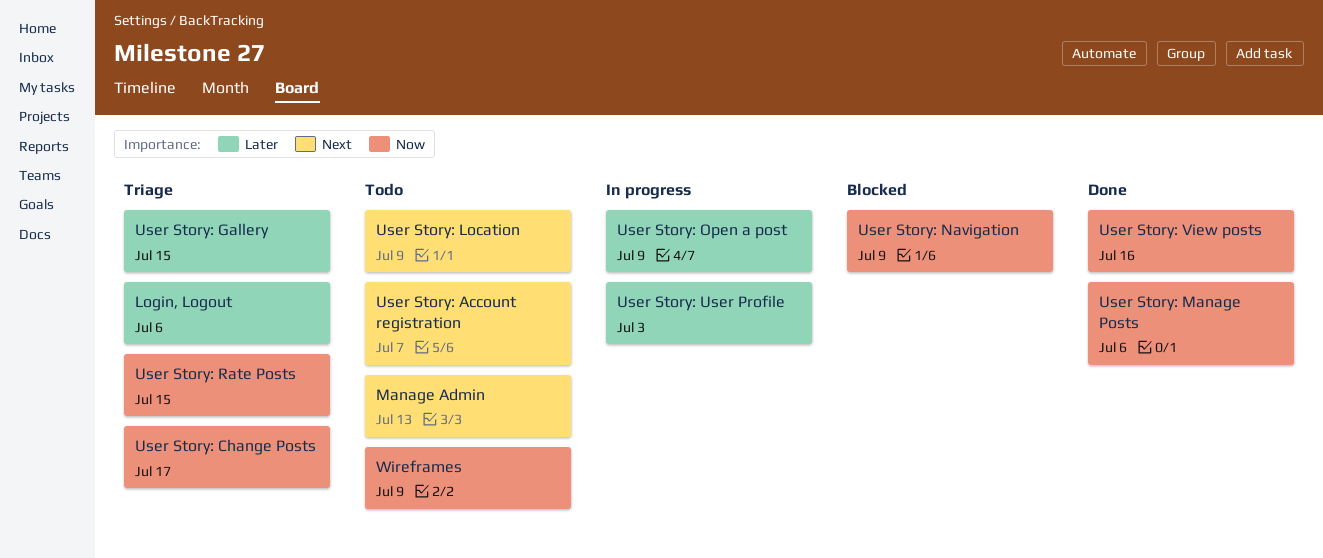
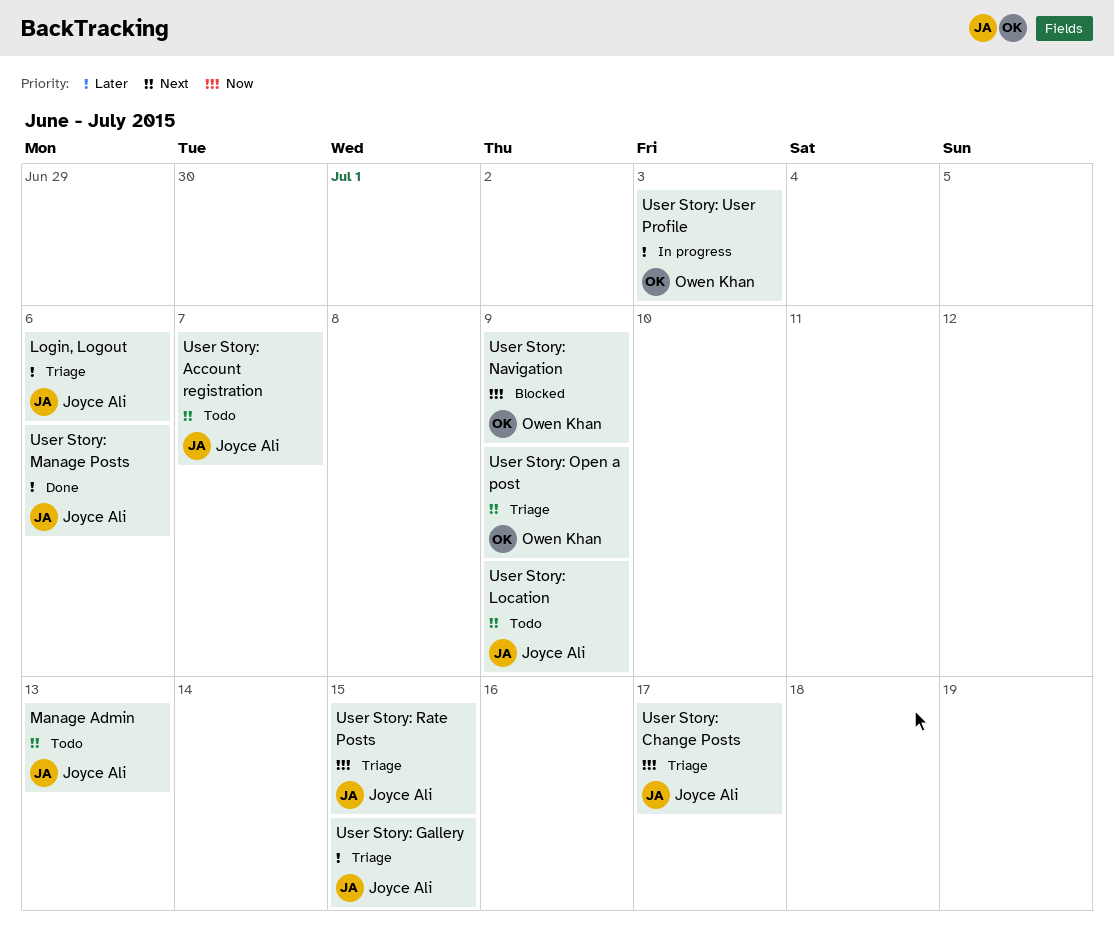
User Story: Manage Posts, priority: Now -> Later
User Story: Open a post, status: In progress -> Triage
User Story: Open a post, priority: Later -> Next
User Story: View posts: present -> none
Wireframes: present -> none

